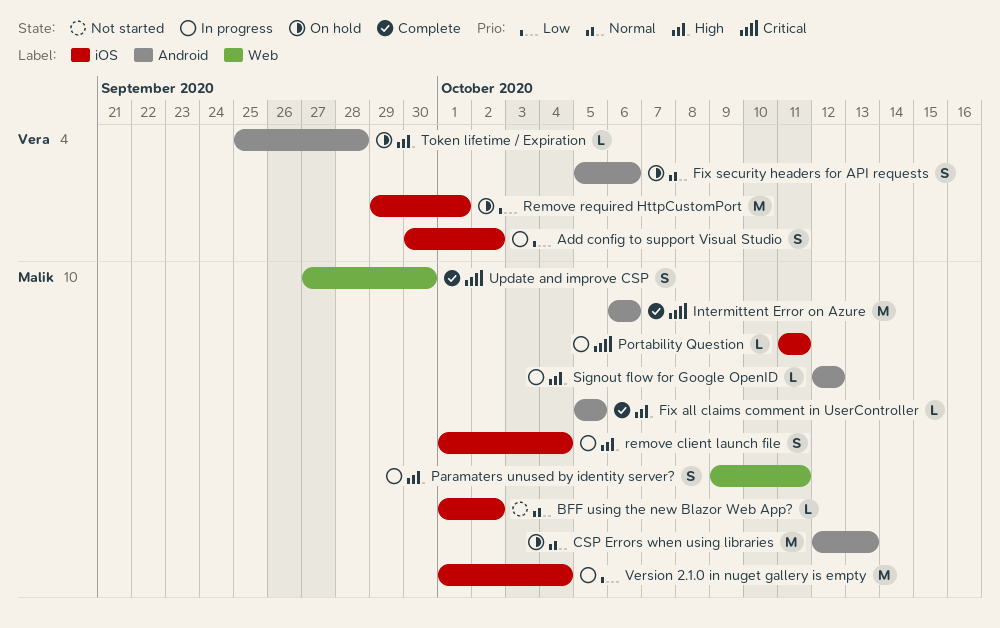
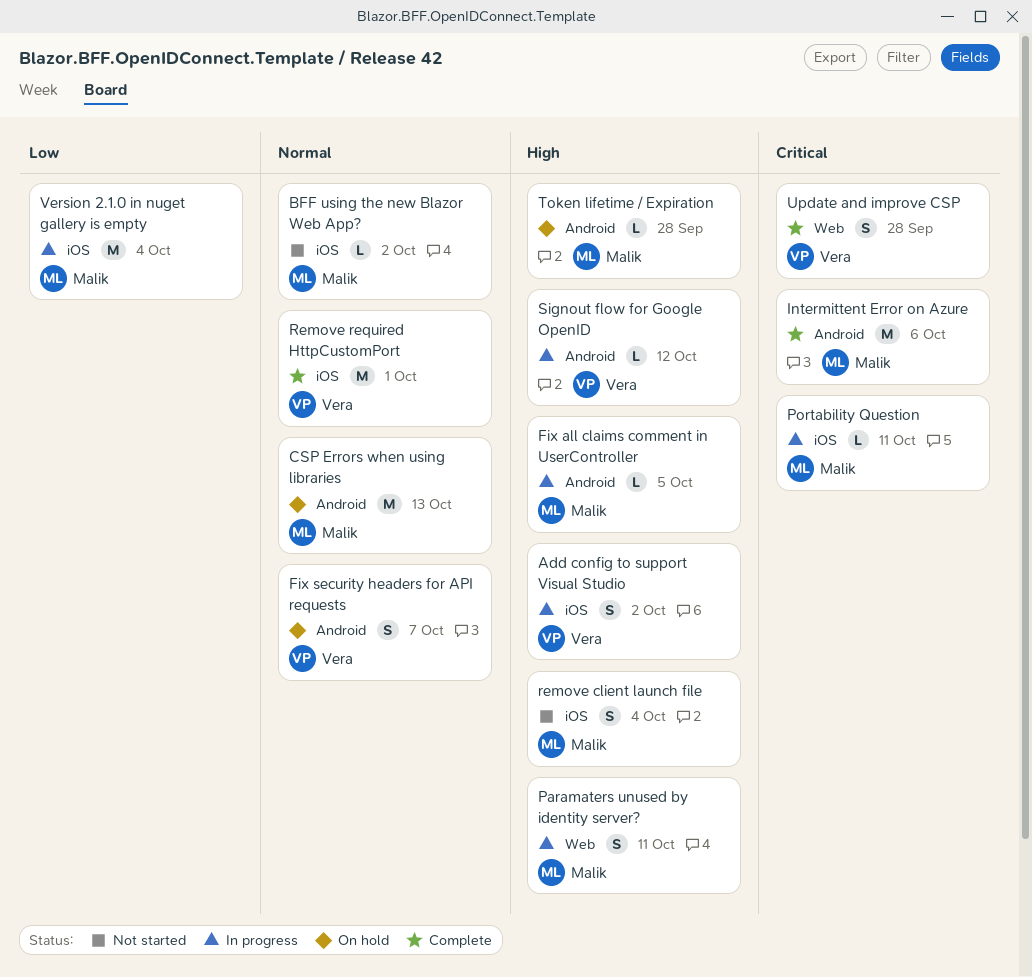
Add config to support Visual Studio, priority: Low -> High
Fix all claims comment in UserController, status: Complete -> In progress
Fix security headers for API requests, due: Oct 6 -> Oct 7
remove client launch file, status: In progress -> Not started
Remove required HttpCustomPort, status: On hold -> Complete
Remove required HttpCustomPort, priority: Low -> Normal
Signout flow for Google OpenID, owner: Malik -> Vera
Token lifetime / Expiration, owner: Vera -> Malik
Update and improve CSP, owner: Malik -> Vera
Update and improve CSP, due: Sep 30 -> Sep 28

